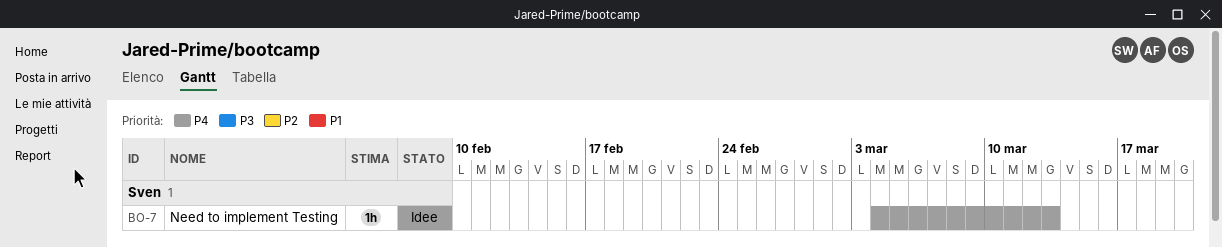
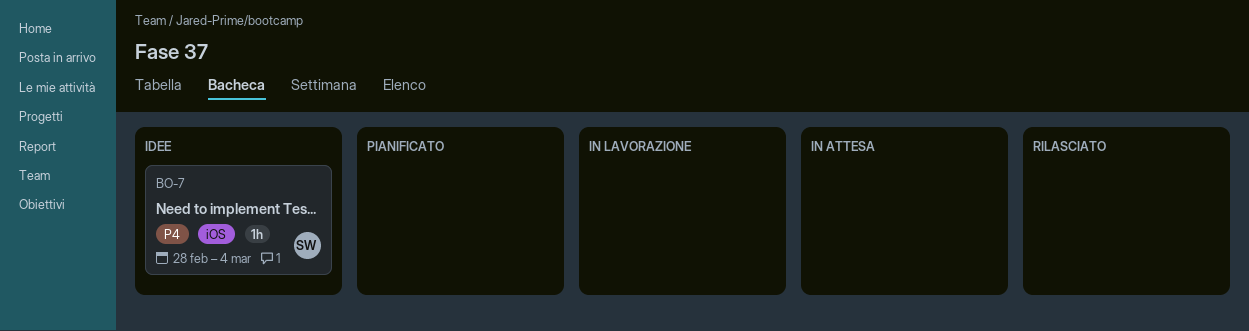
BO-7, start: Mar 4 -> Feb 28
BO-7, due: Mar 13 -> Mar 4

